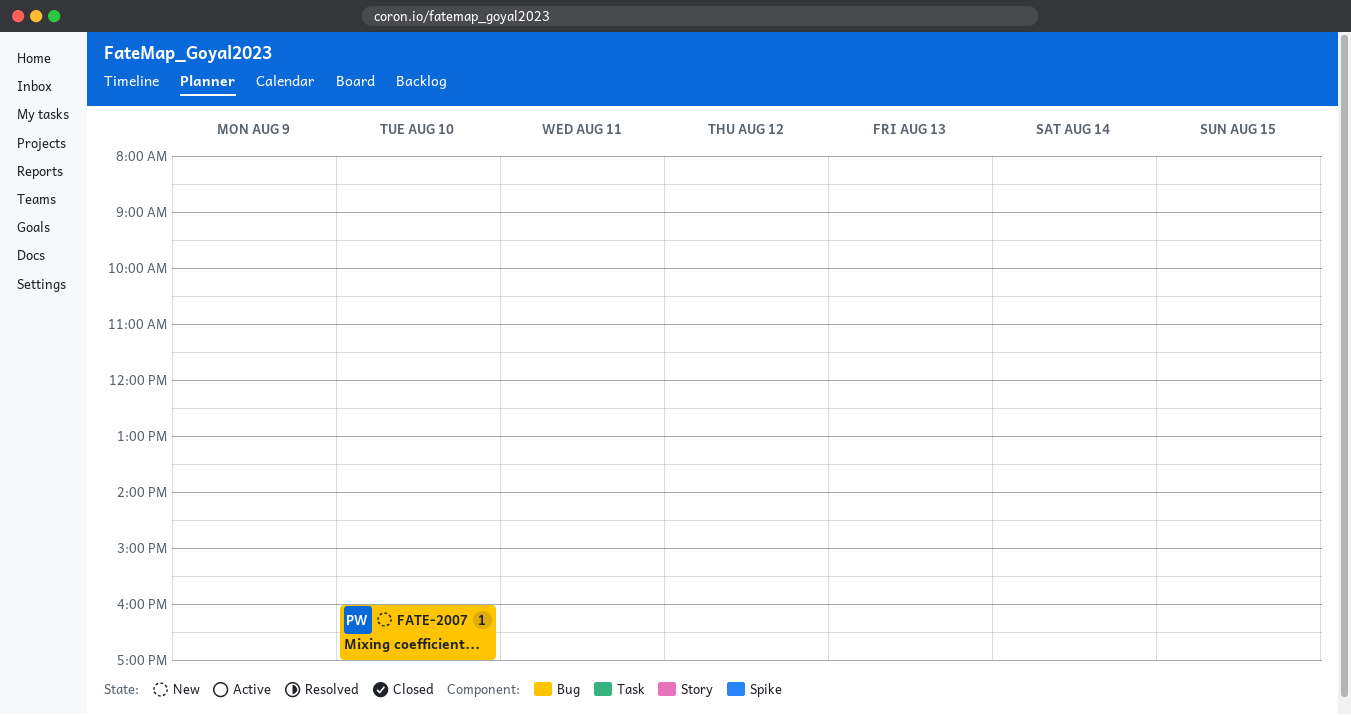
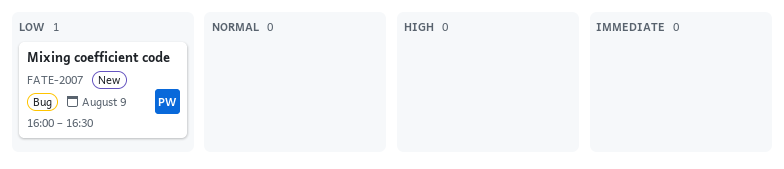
FATE-2007, day: Aug 10 -> Aug 9
FATE-2007, ends: 17:00 -> 16:30

